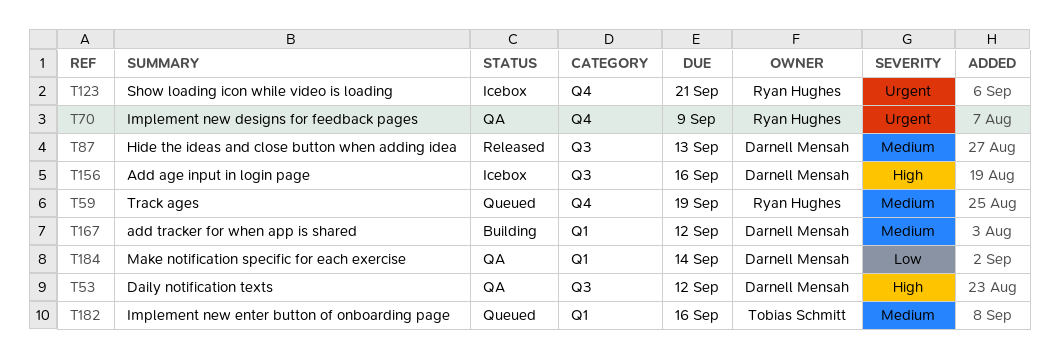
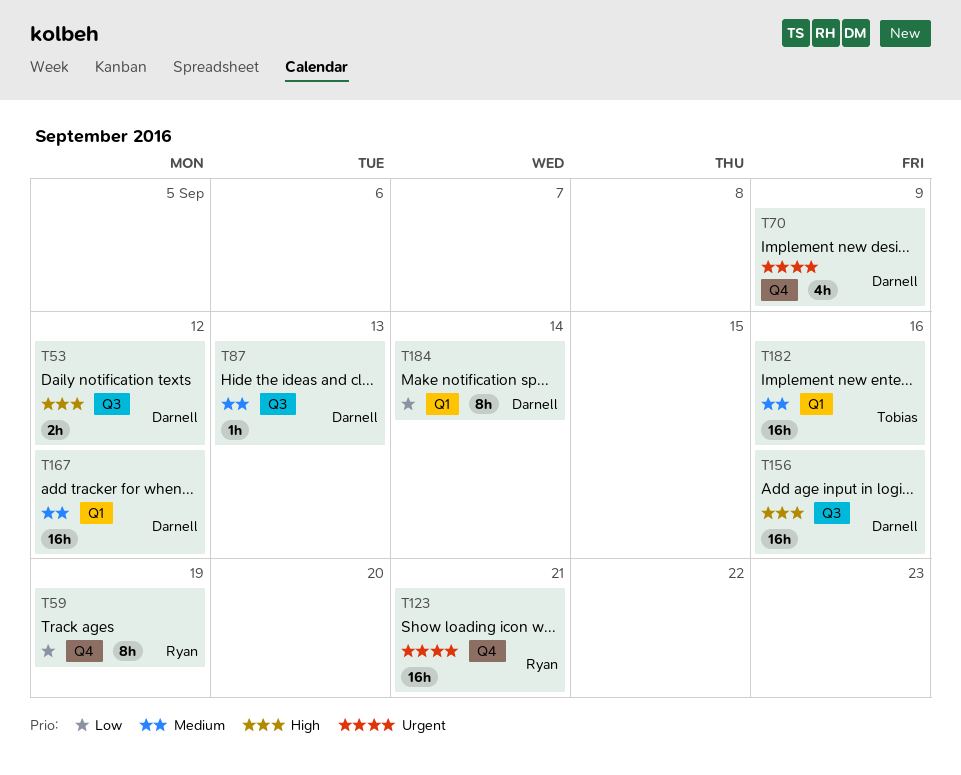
T59, priority: Medium -> Low
T70, owner: Ryan Hughes -> Darnell Mensah

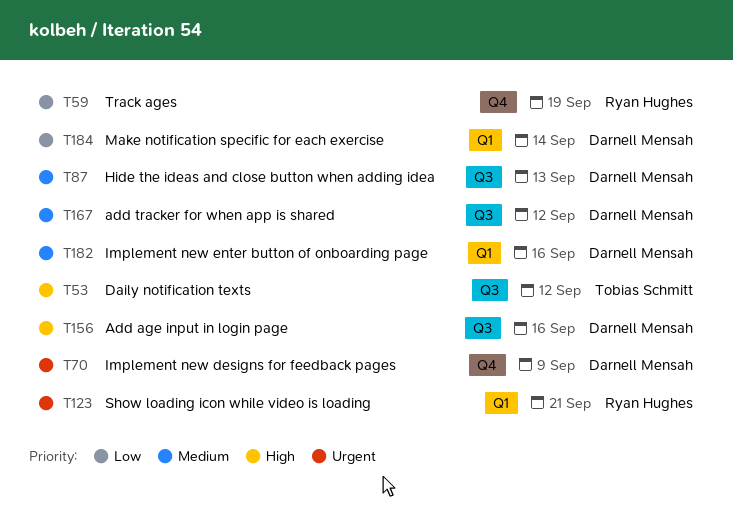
T53, owner: Darnell Mensah -> Tobias Schmitt
T123, label: Q4 -> Q1
T167, label: Q1 -> Q3
T182, owner: Tobias Schmitt -> Darnell Mensah

